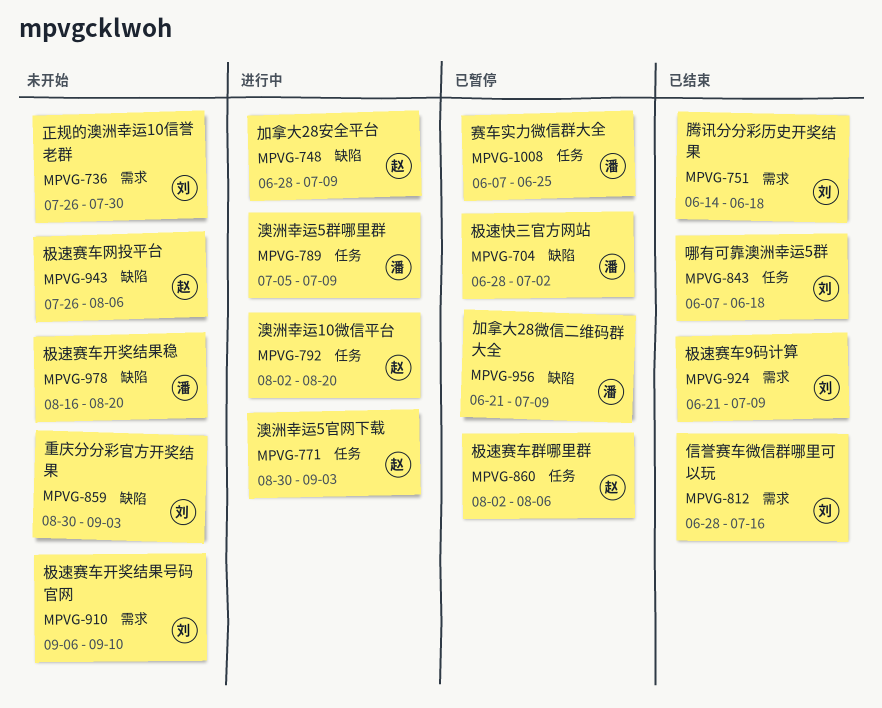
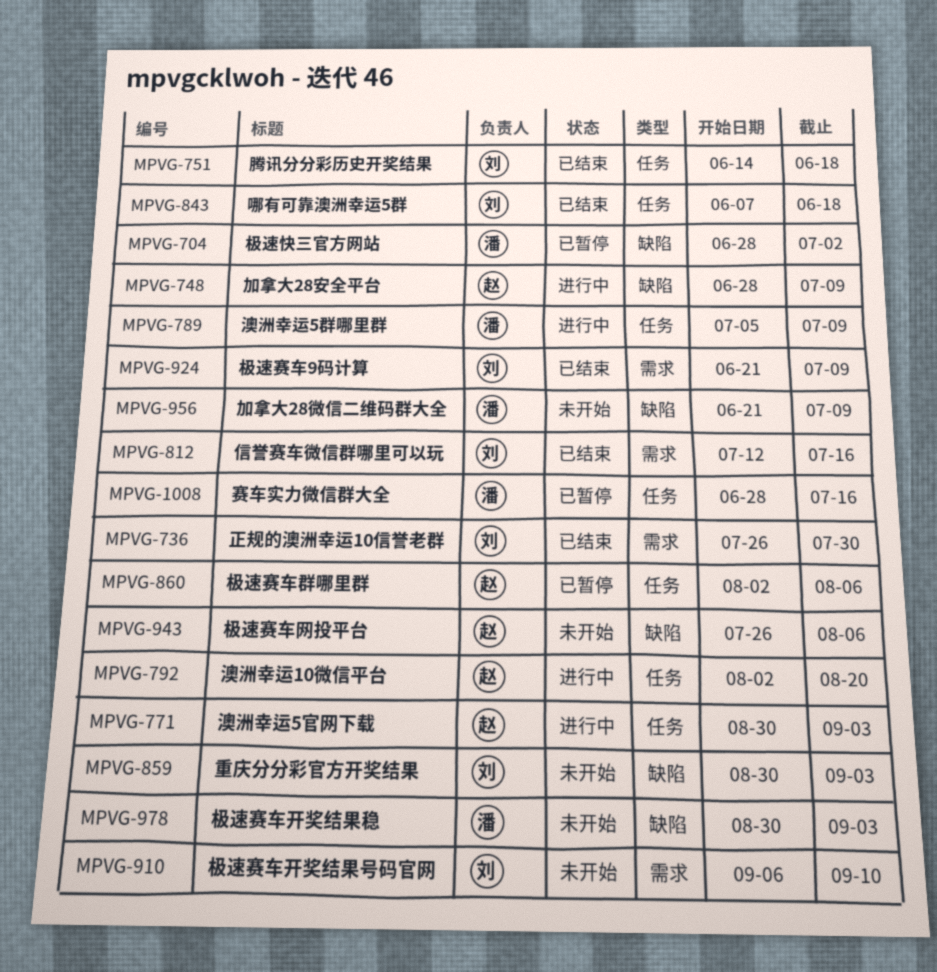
MPVG-736, status: 未开始 -> 已结束
MPVG-751, label: 需求 -> 任务
MPVG-812, start: Jun 28 -> Jul 12
MPVG-956, status: 已暂停 -> 未开始
MPVG-978, start: Aug 16 -> Aug 30
MPVG-978, due: Aug 20 -> Sep 3
MPVG-1008, start: Jun 7 -> Jun 28
MPVG-1008, due: Jun 25 -> Jul 16

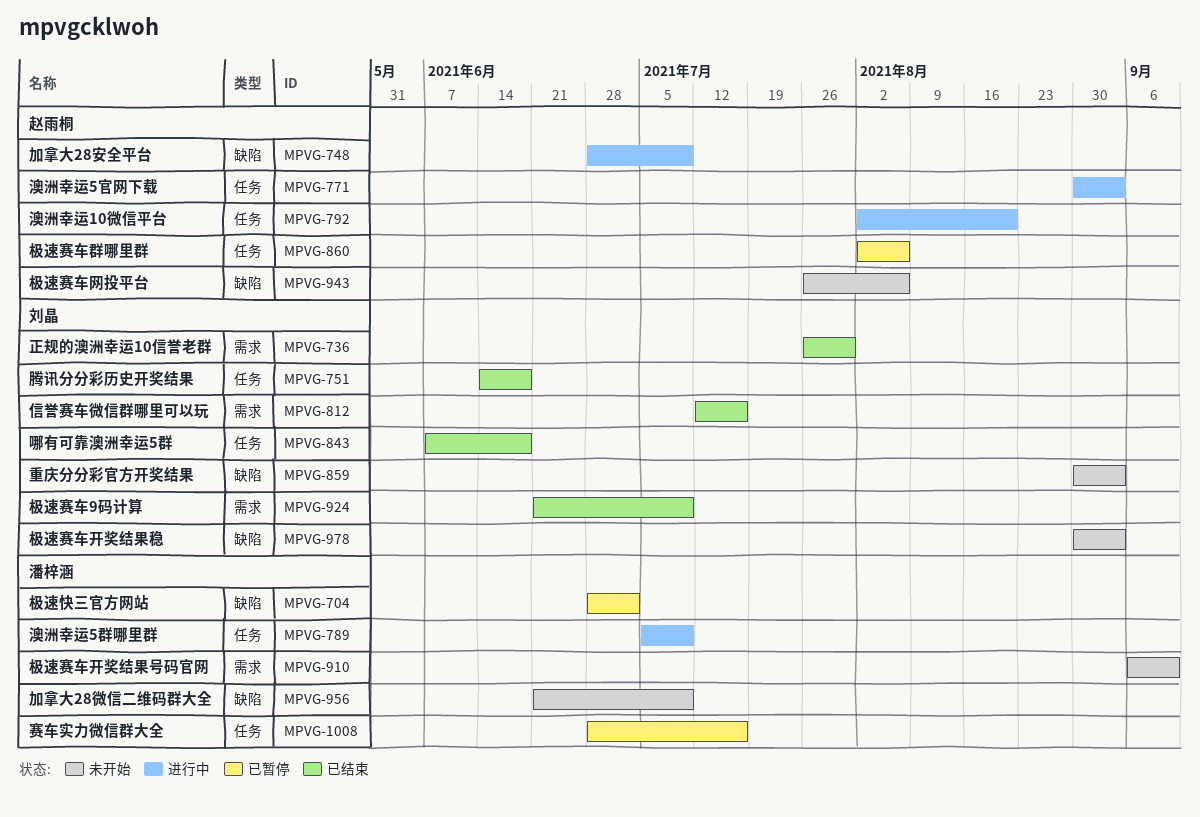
MPVG-910, owner: 刘晶 -> 潘梓涵
MPVG-978, owner: 潘梓涵 -> 刘晶

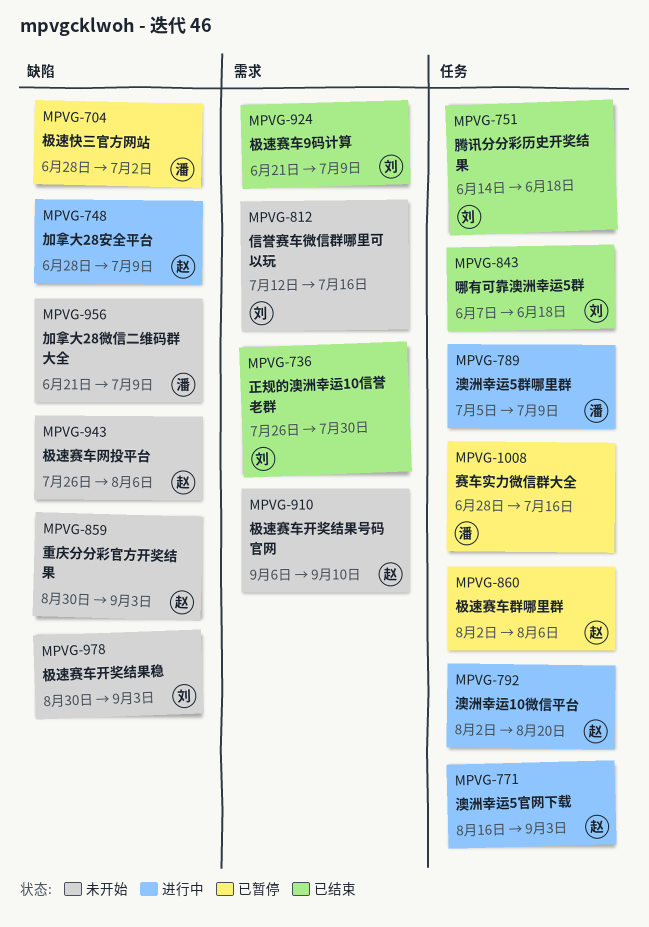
MPVG-771, start: Aug 30 -> Aug 16
MPVG-812, status: 已结束 -> 未开始
MPVG-859, owner: 刘晶 -> 赵雨桐
MPVG-910, owner: 潘梓涵 -> 赵雨桐

